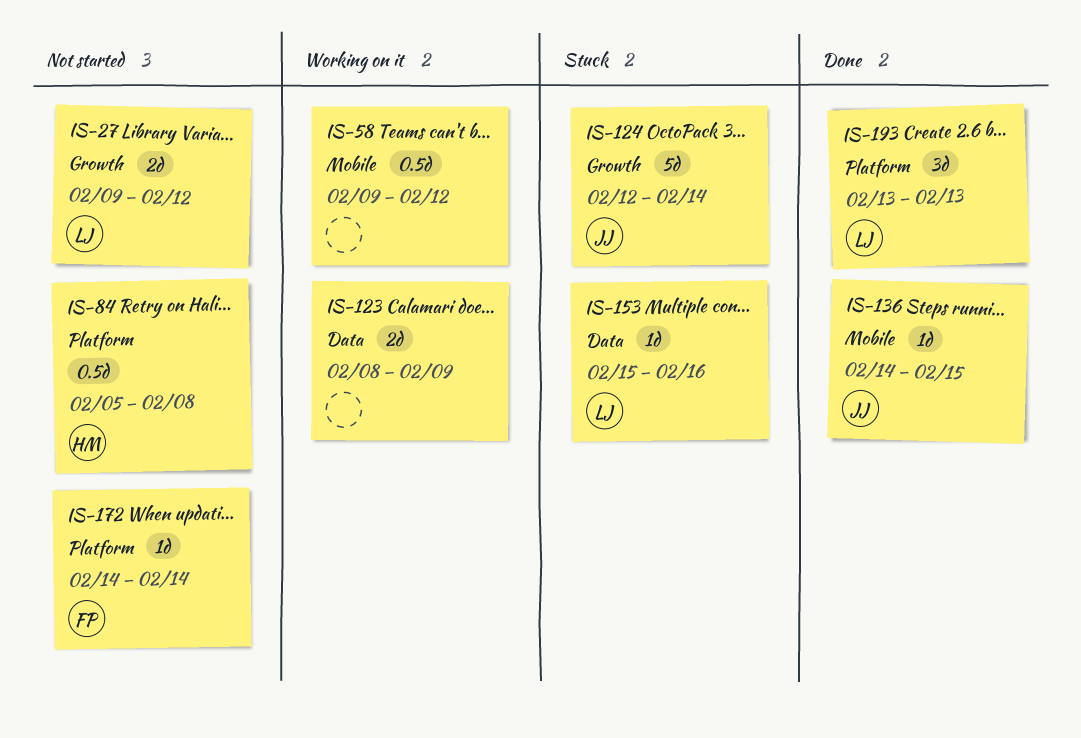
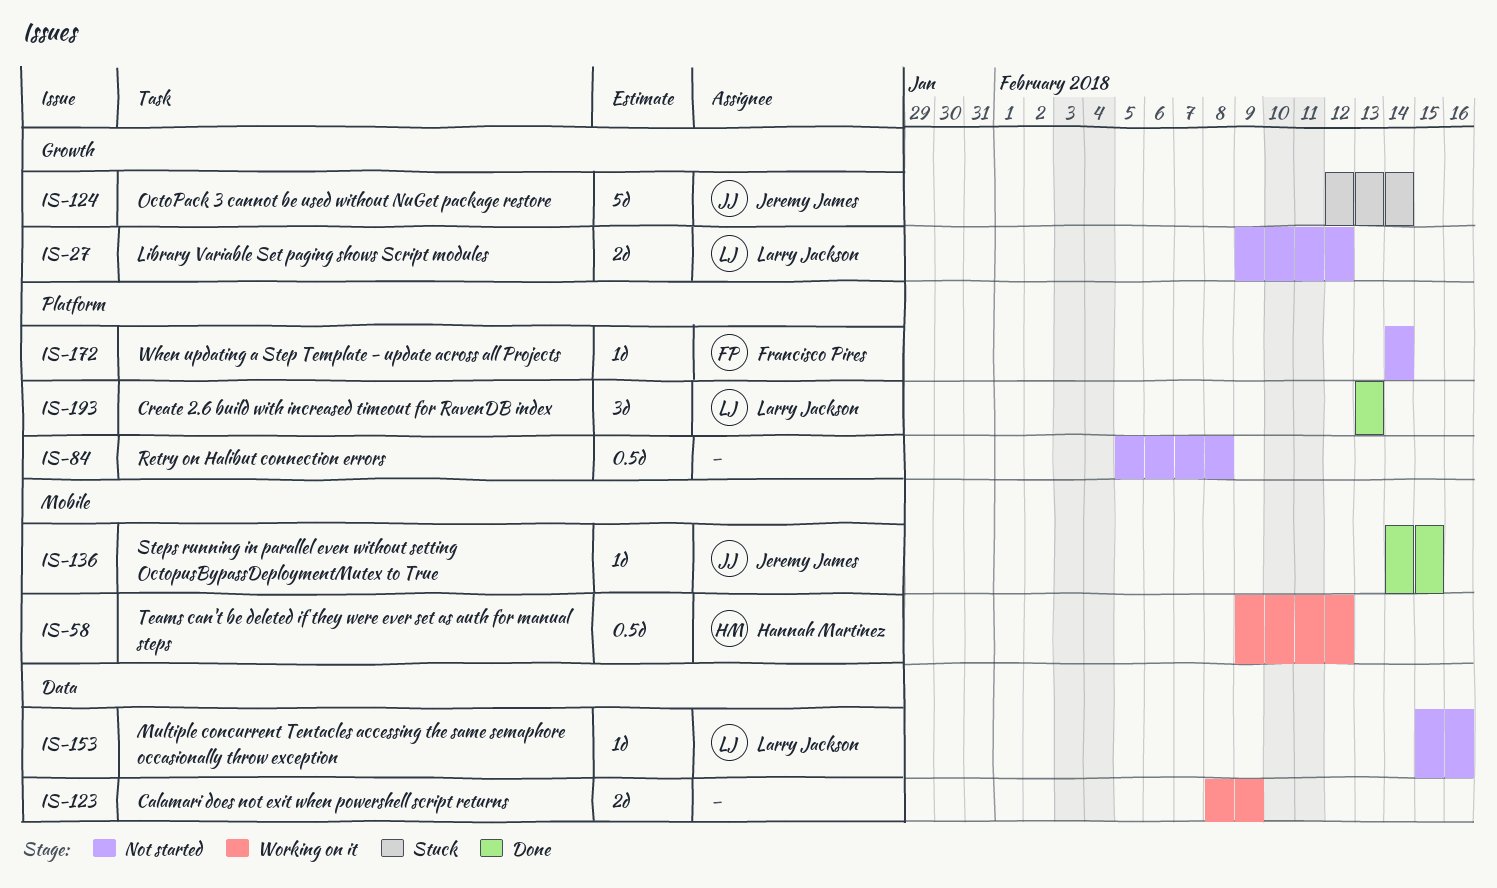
IS-58, owner: none -> Hannah Martinez
IS-84, owner: Hannah Martinez -> none
IS-153, status: Stuck -> Not started

